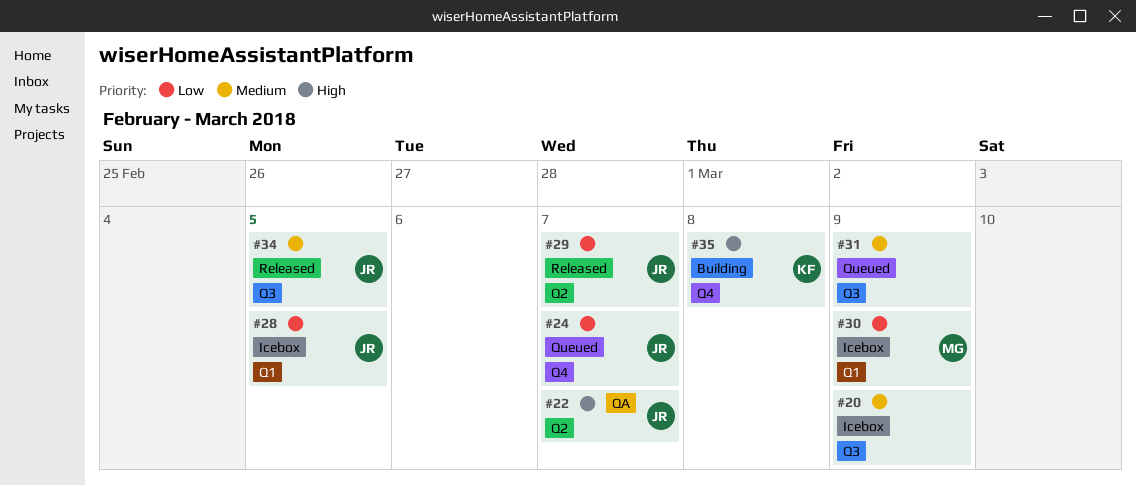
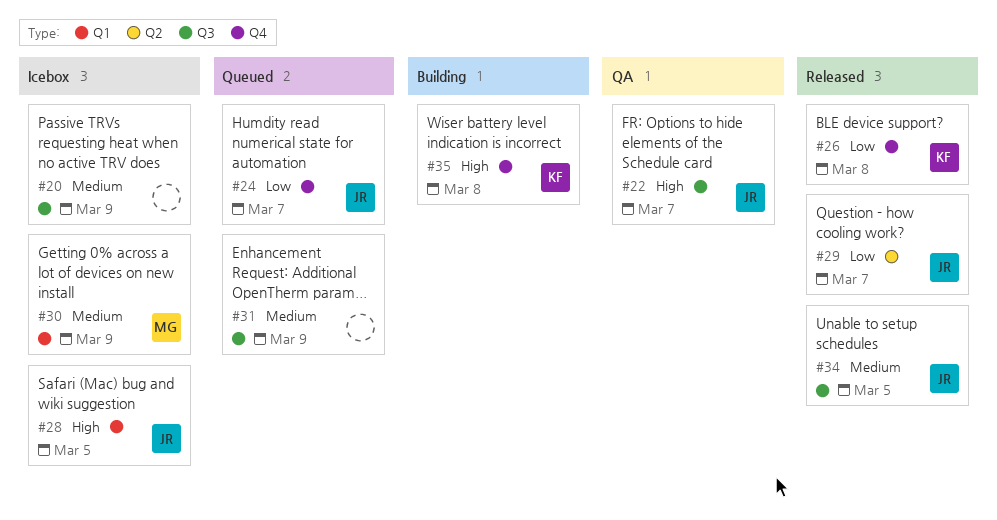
#22, label: Q2 -> Q3
#26: none -> present
#28, priority: Low -> High
#30, priority: Low -> Medium

